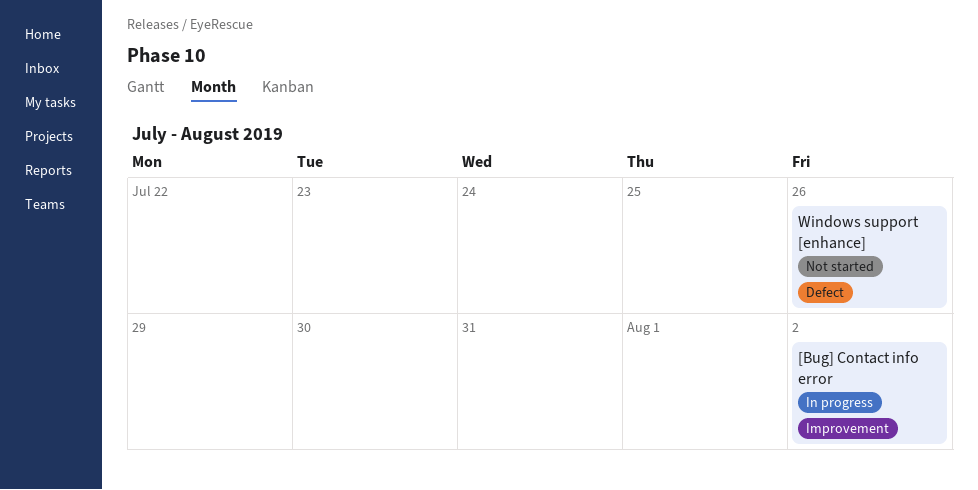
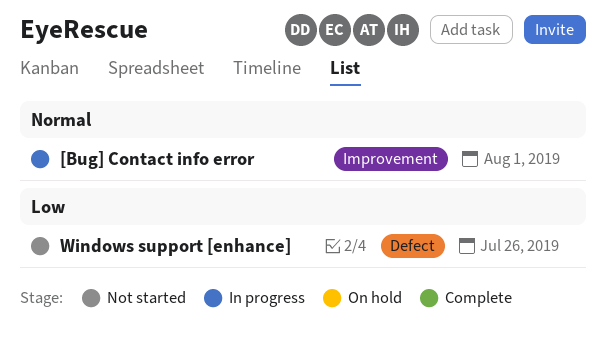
[Bug] Contact info error, due: Aug 2 -> Aug 1

